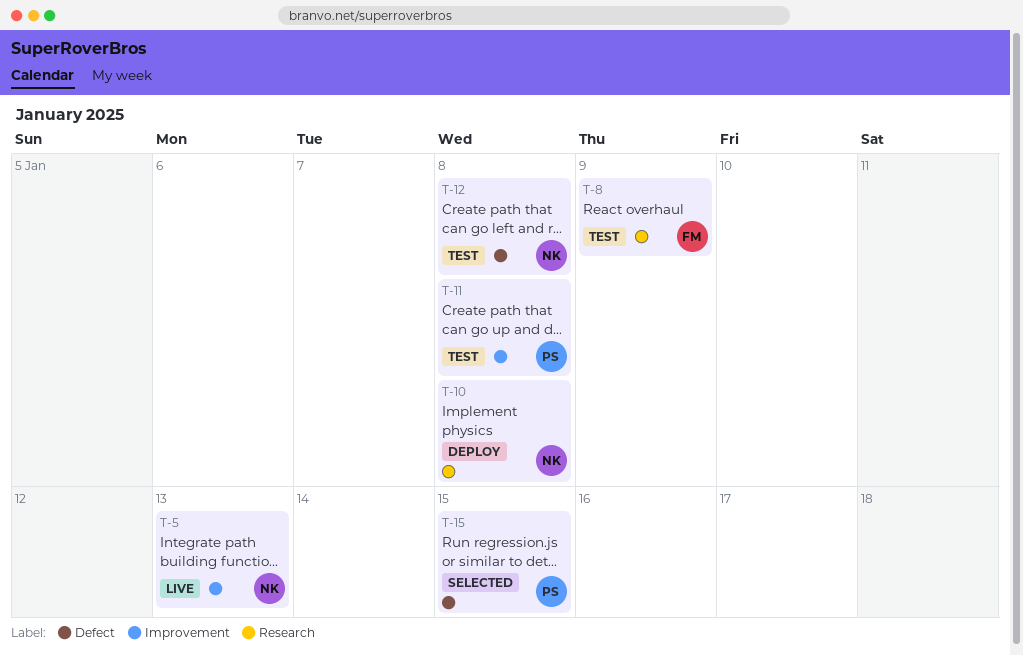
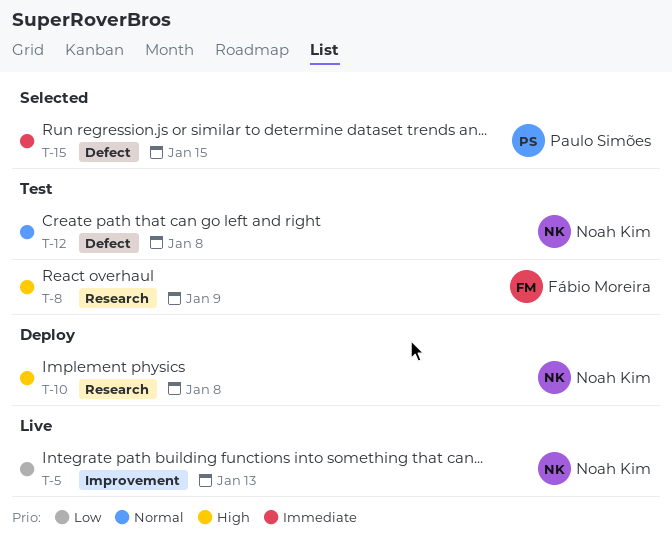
T-11: present -> none

